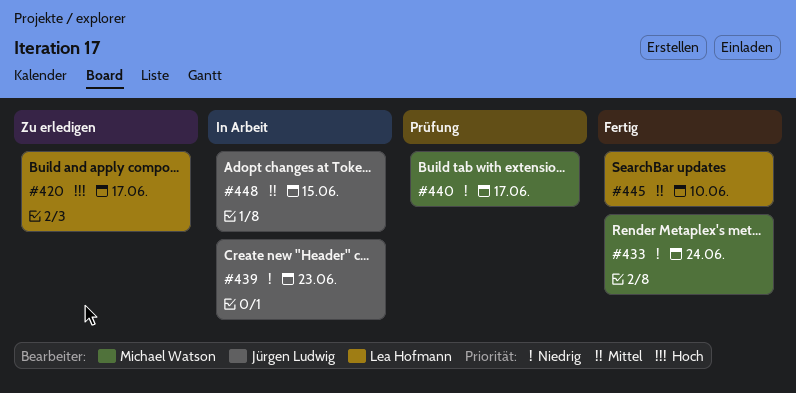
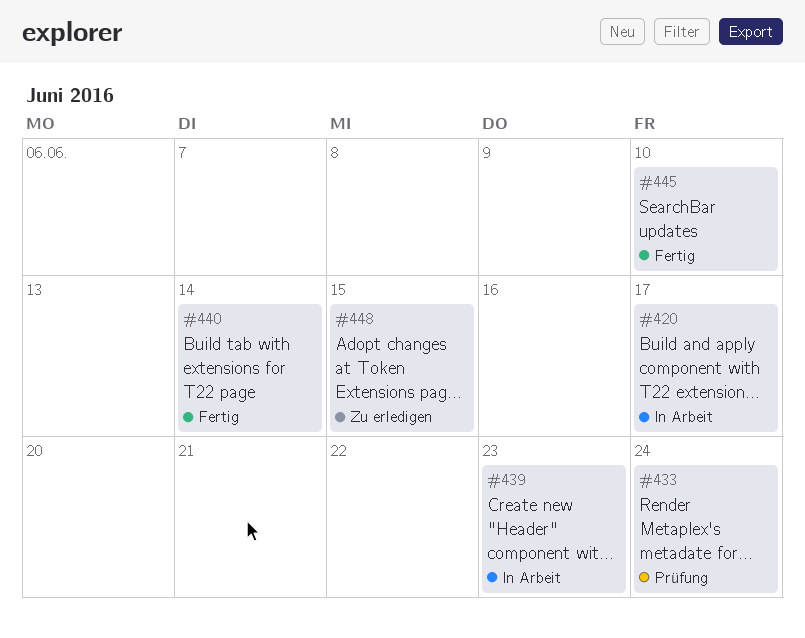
#420, status: Zu erledigen -> In Arbeit
#433, status: Fertig -> Prüfung
#440, status: Prüfung -> Fertig
#440, due: Jun 17 -> Jun 14
#448, status: In Arbeit -> Zu erledigen

